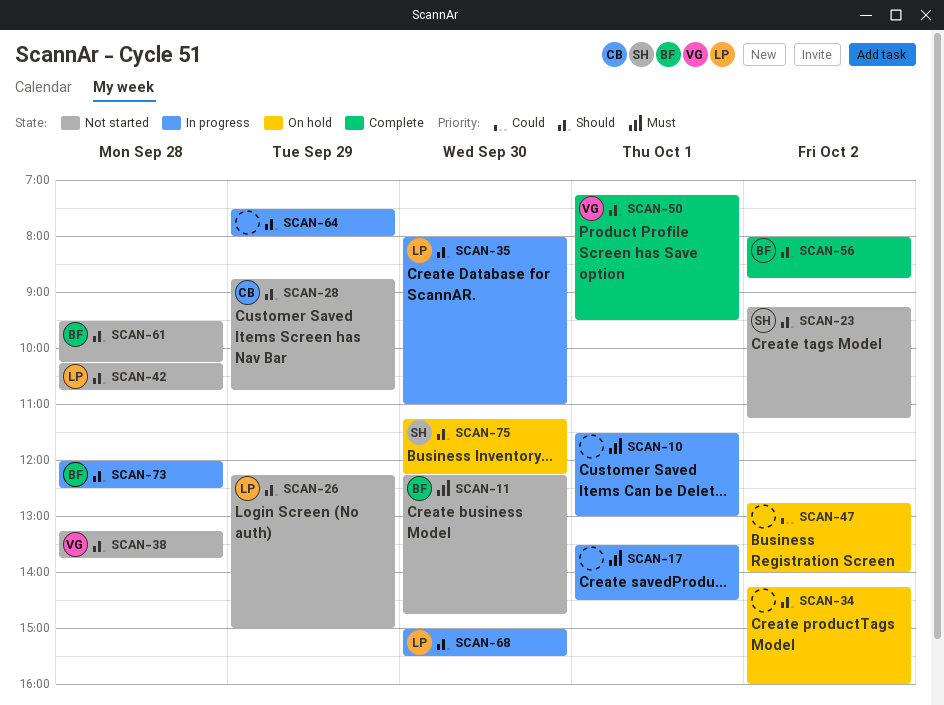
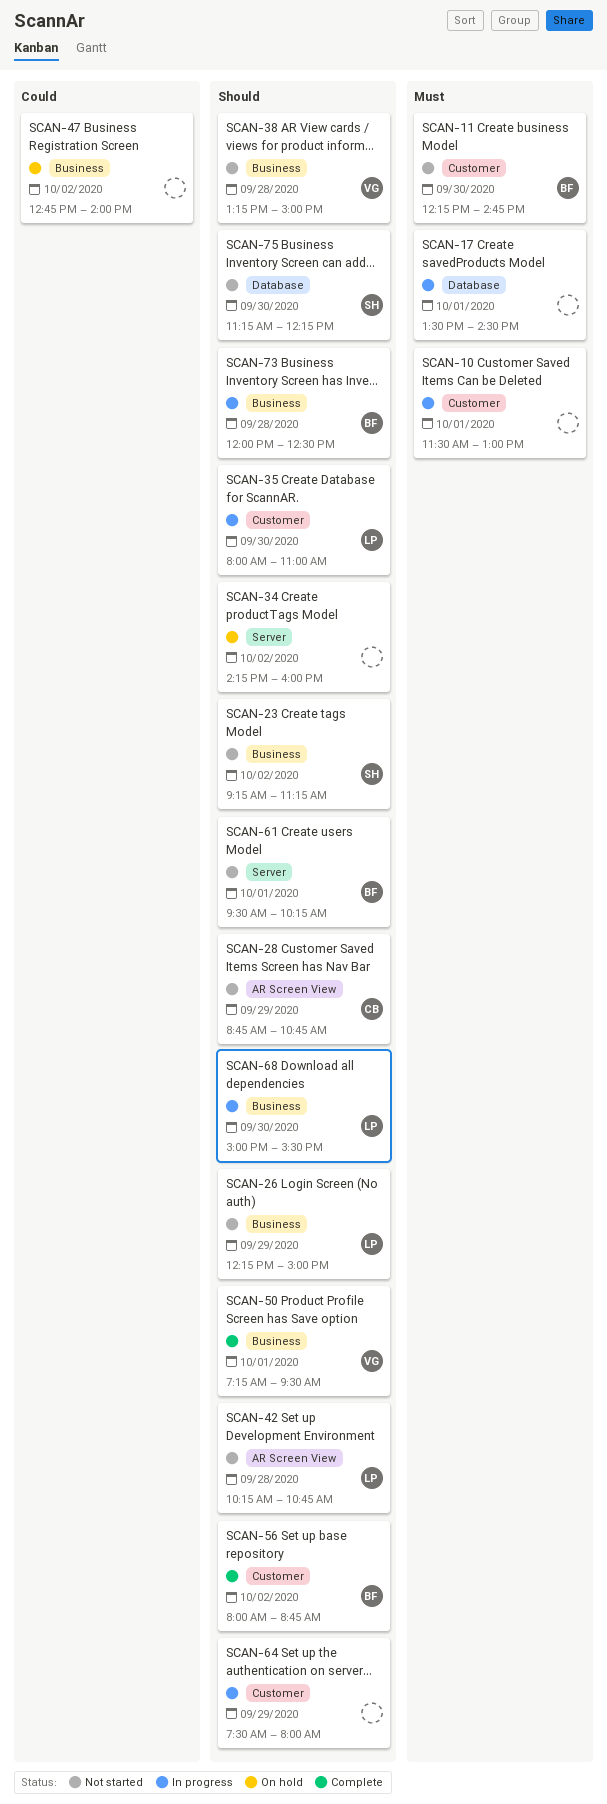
SCAN-38, ends: 13:45 -> 15:00
SCAN-61, day: Sep 28 -> Oct 1
SCAN-75, status: On hold -> Not started

